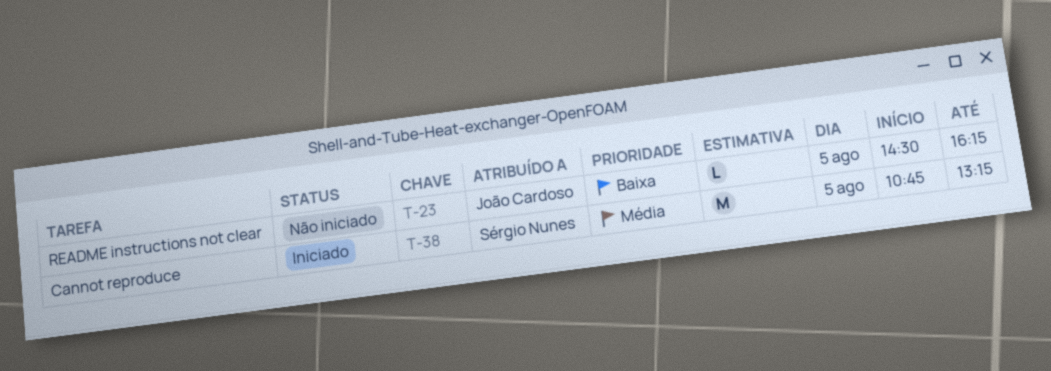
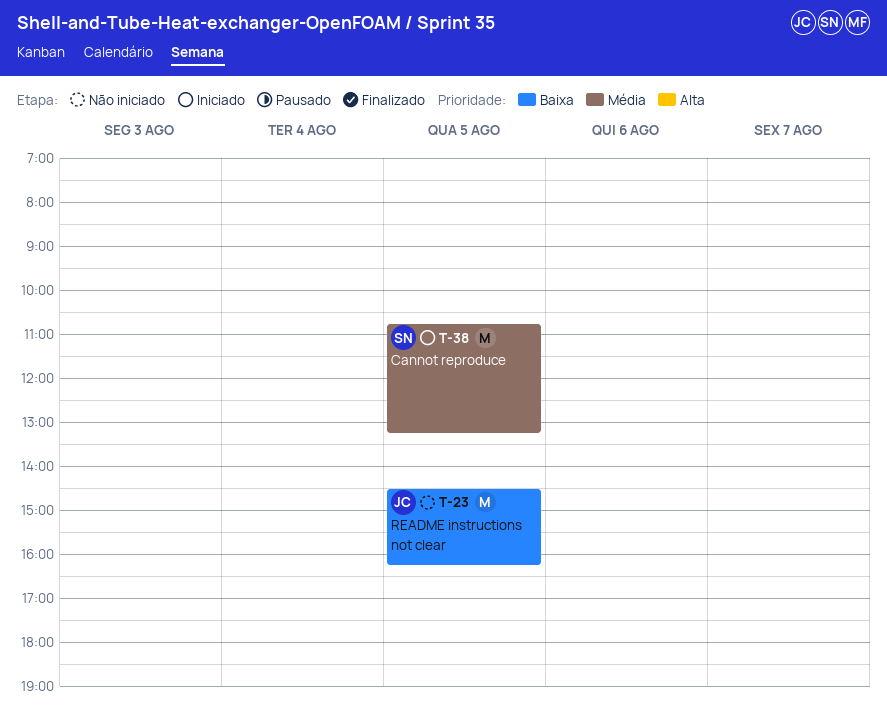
T-23, estimate: L -> M

